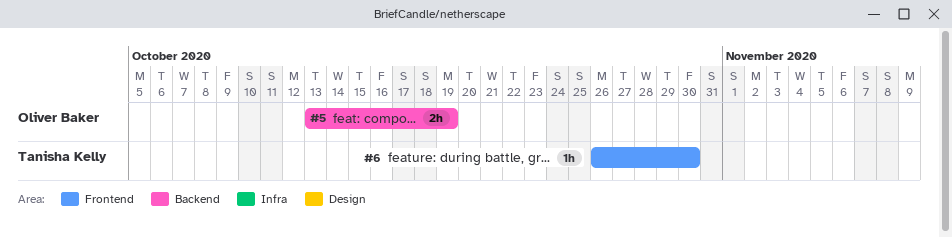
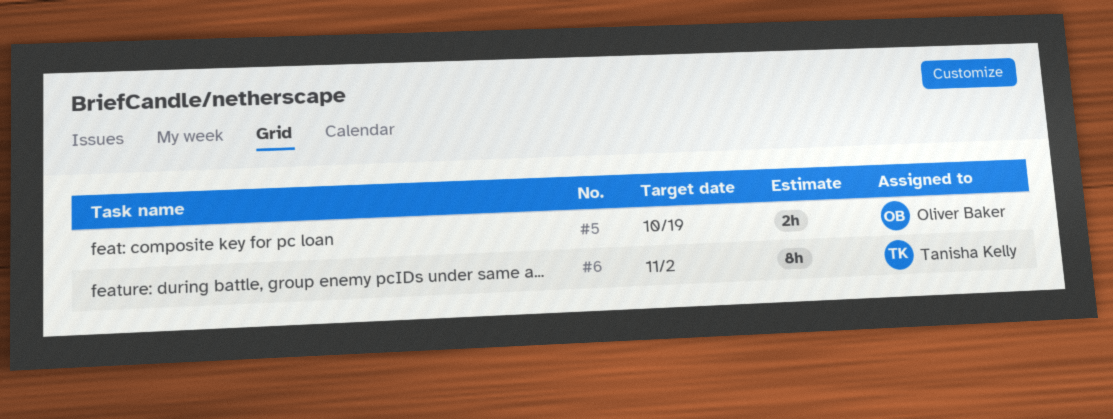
#6, estimate: 1h -> 8h
#6, due: Oct 30 -> Nov 2

